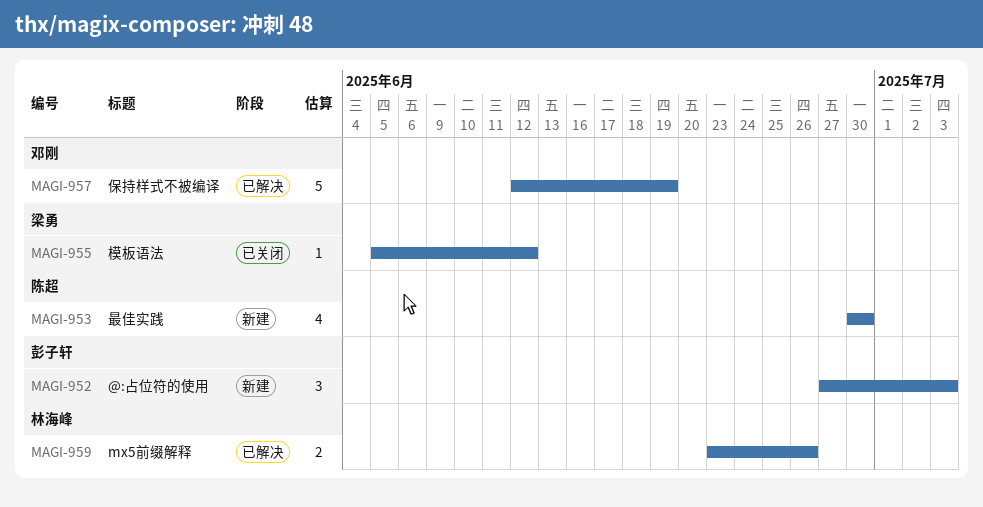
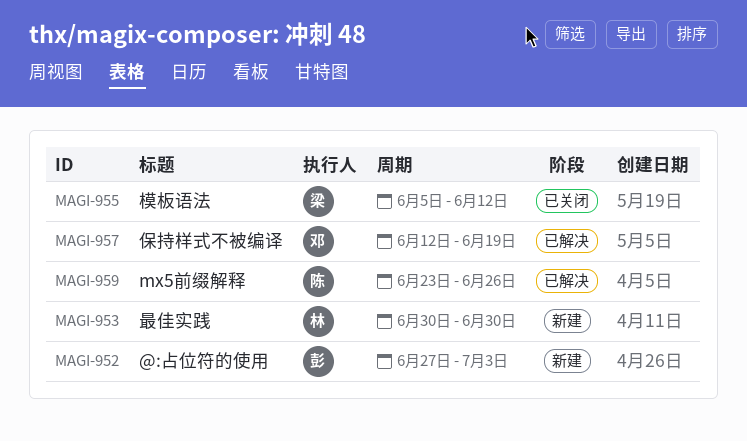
MAGI-953, owner: 陈超 -> 林海峰
MAGI-959, owner: 林海峰 -> 陈超

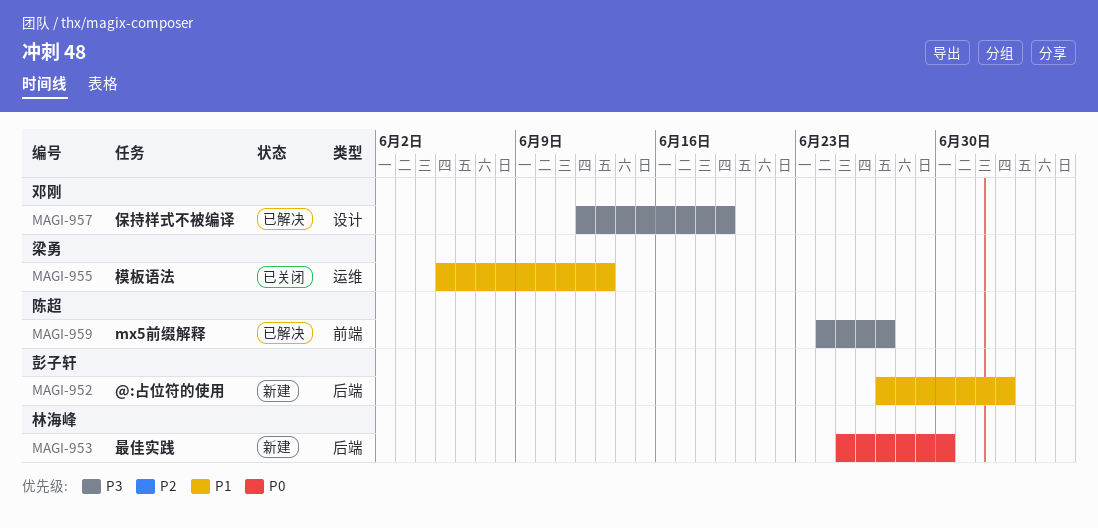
MAGI-953, start: Jun 30 -> Jun 25
MAGI-955, due: Jun 12 -> Jun 13
MAGI-959, start: Jun 23 -> Jun 24
MAGI-959, due: Jun 26 -> Jun 27

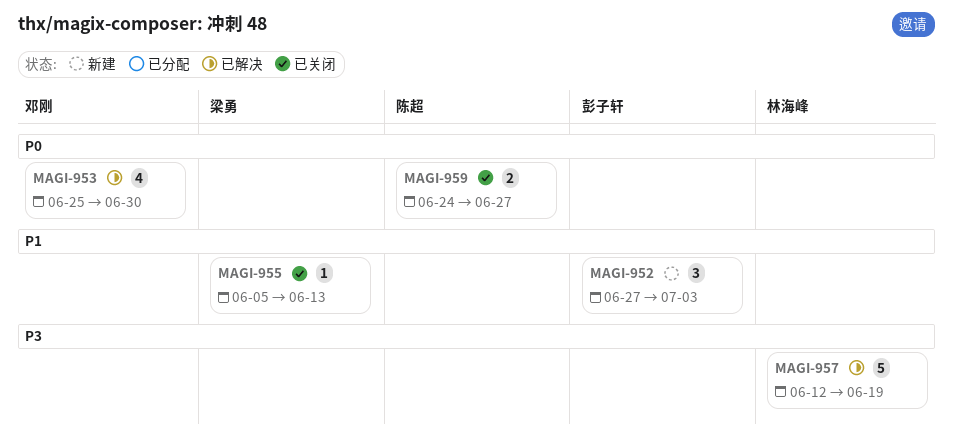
MAGI-953, status: 新建 -> 已解决
MAGI-953, owner: 林海峰 -> 邓刚
MAGI-957, owner: 邓刚 -> 林海峰
MAGI-959, status: 已解决 -> 已关闭
MAGI-959, priority: P3 -> P0

